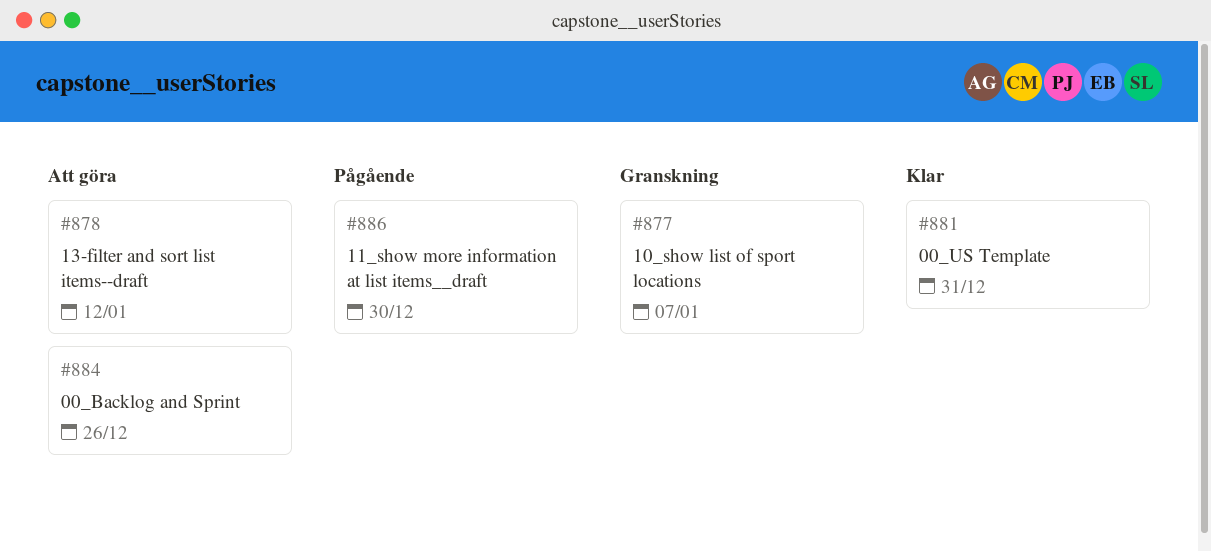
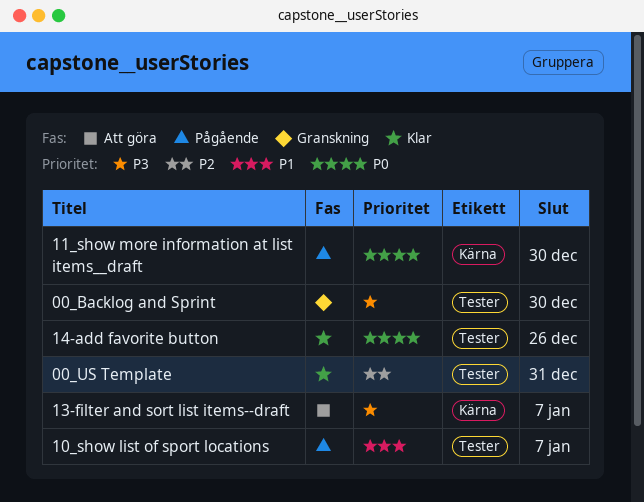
00_Backlog and Sprint, status: Att göra -> Granskning
00_Backlog and Sprint, due: Dec 26 -> Dec 30
10_show list of sport locations, status: Granskning -> Pågående
13-filter and sort list items--draft, due: Jan 12 -> Jan 7
14-add favorite button: none -> present

